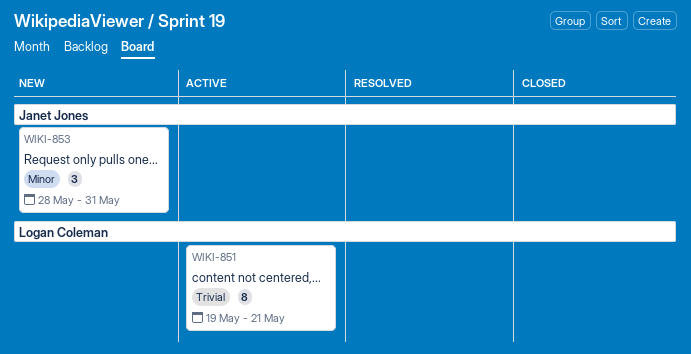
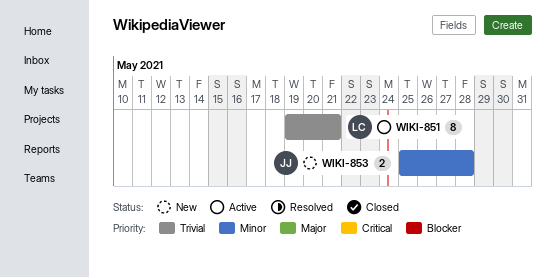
WIKI-853, estimate: 3 -> 2
WIKI-853, start: May 28 -> May 25
WIKI-853, due: May 31 -> May 28

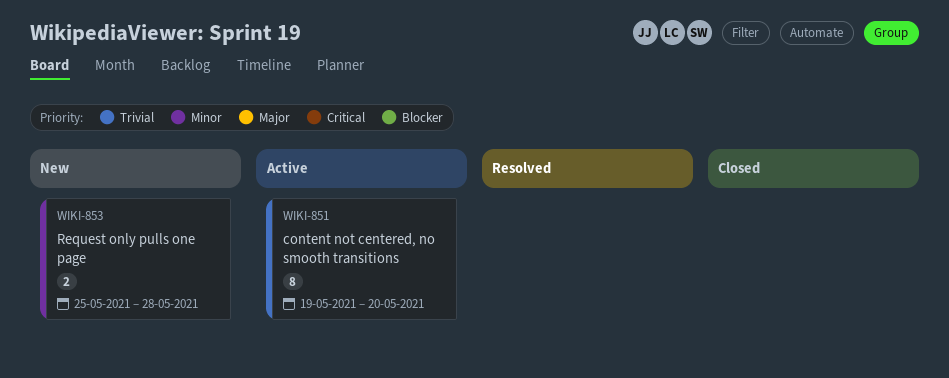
WIKI-851, due: May 21 -> May 20

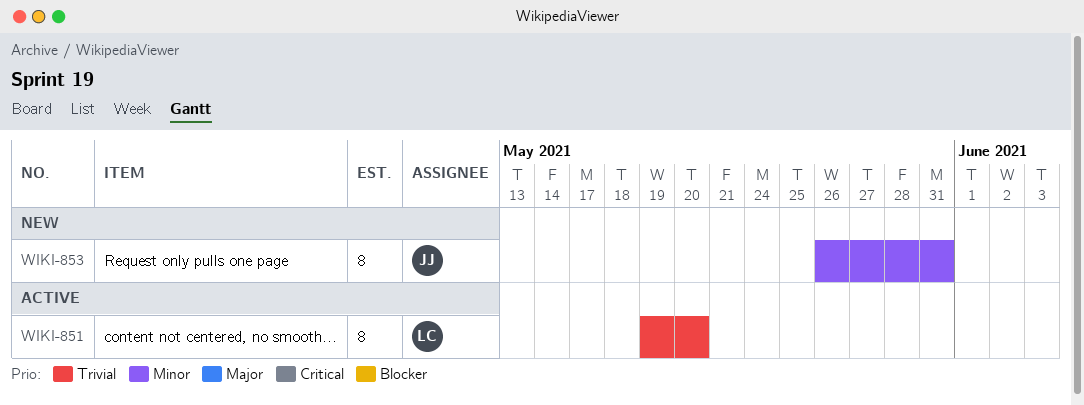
WIKI-853, estimate: 2 -> 8
WIKI-853, start: May 25 -> May 26
WIKI-853, due: May 28 -> May 31

